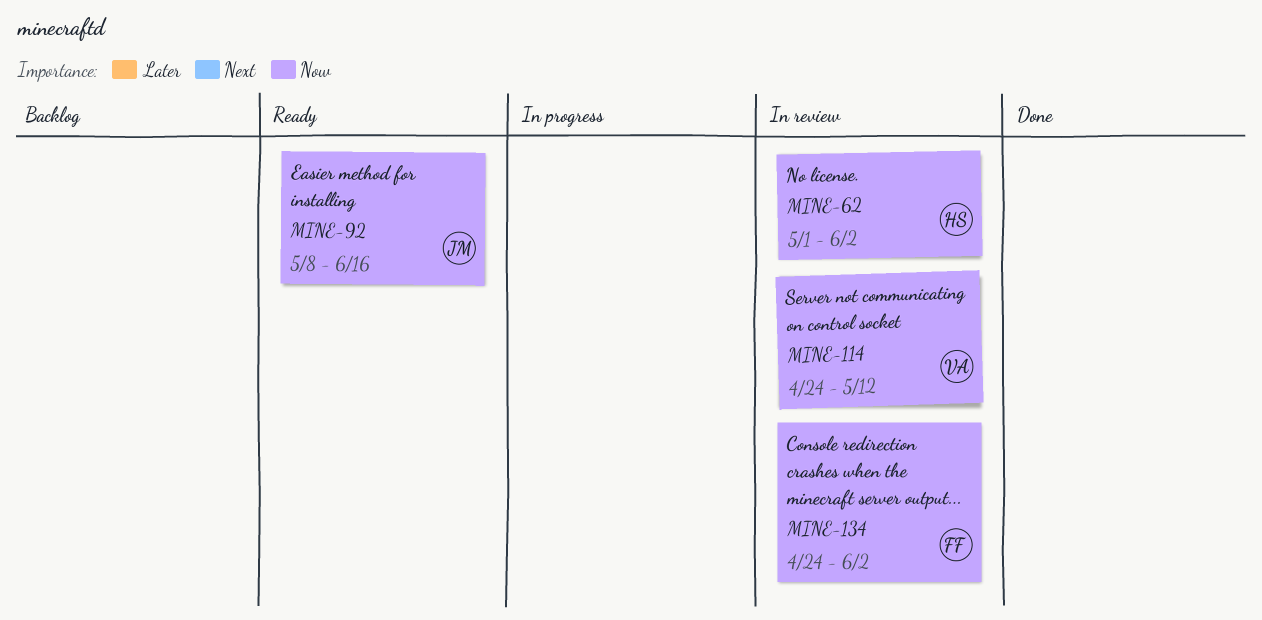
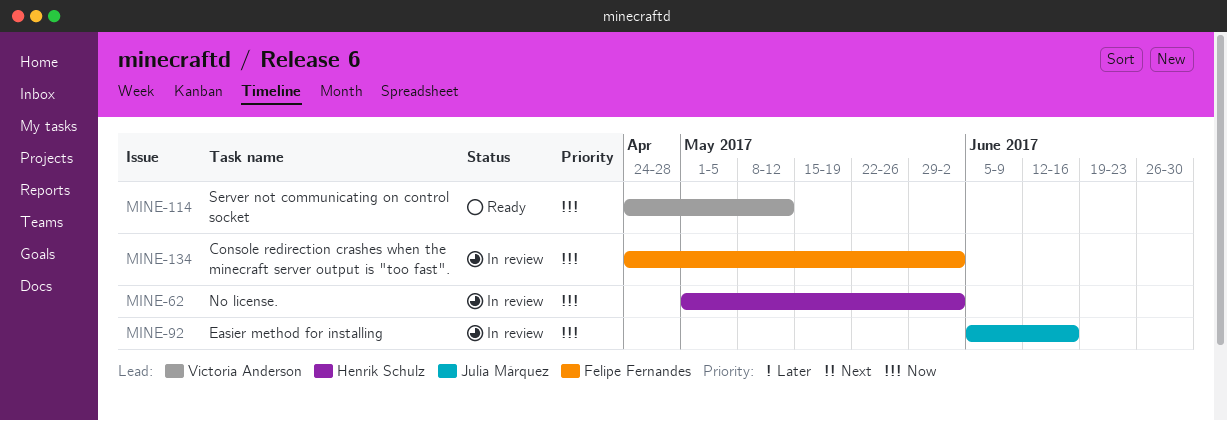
MINE-92, status: Ready -> In review
MINE-92, start: May 8 -> Jun 5
MINE-114, status: In review -> Ready

